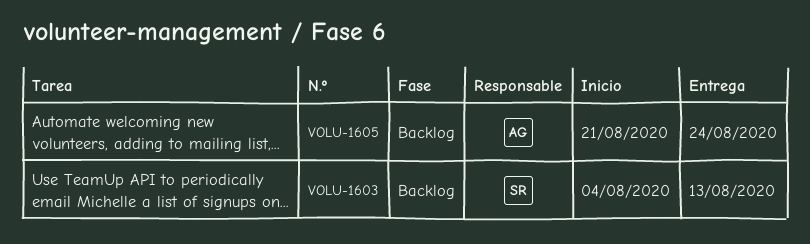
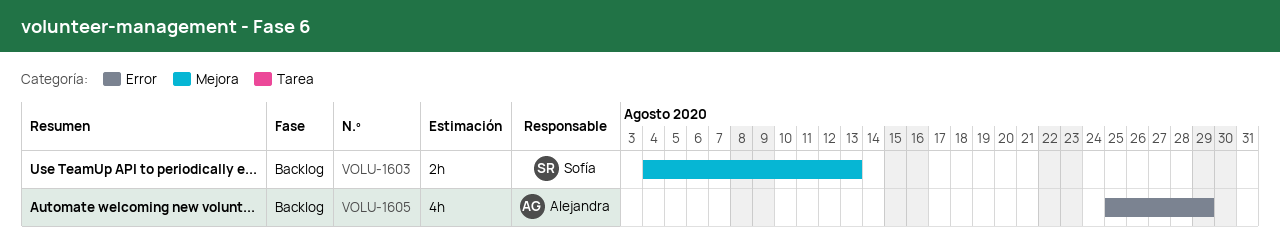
VOLU-1605, start: Aug 21 -> Aug 25
VOLU-1605, due: Aug 24 -> Aug 29

